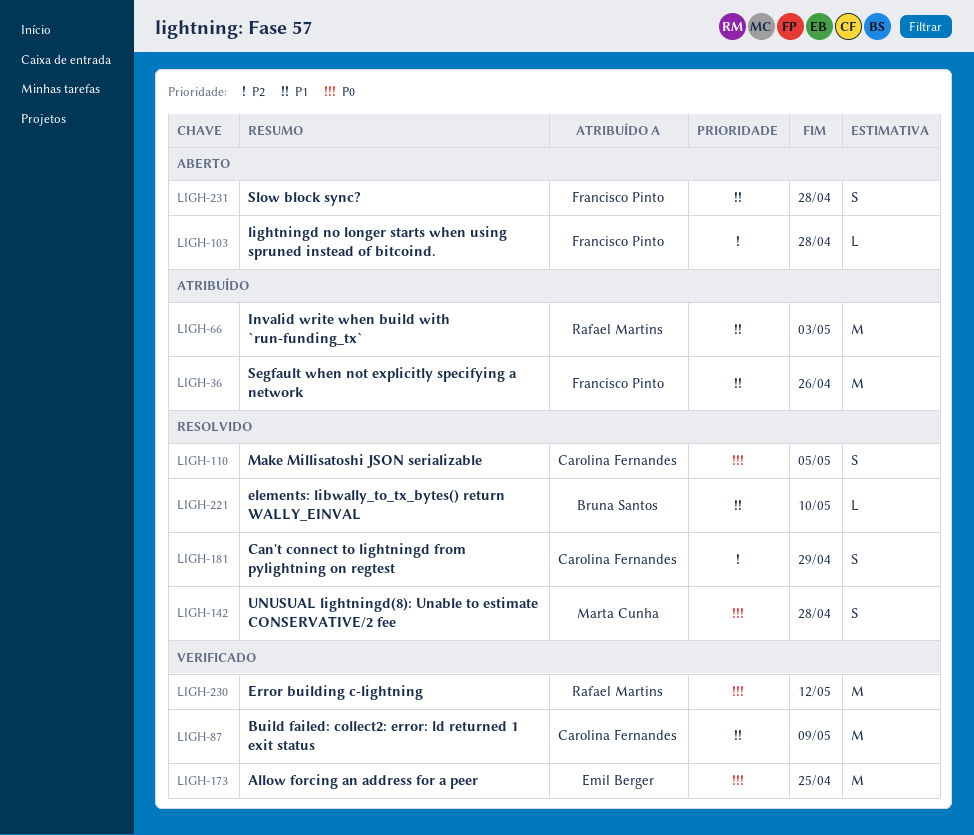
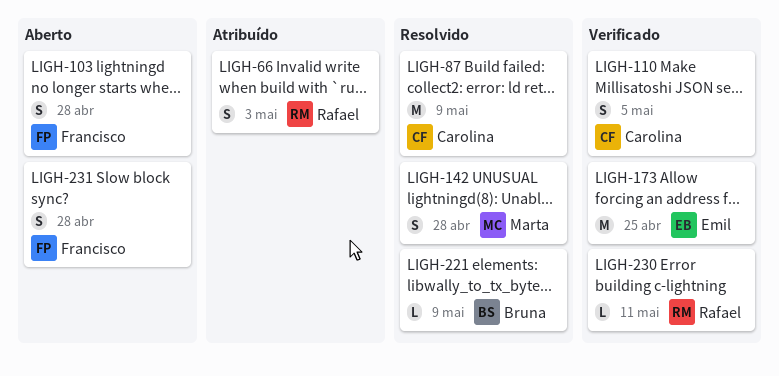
LIGH-36: present -> none
LIGH-66, estimate: M -> S
LIGH-87, status: Verificado -> Resolvido
LIGH-103, estimate: L -> S
LIGH-110, status: Resolvido -> Verificado
LIGH-181: present -> none
LIGH-221, due: May 10 -> May 9
LIGH-230, estimate: M -> L
LIGH-230, due: May 12 -> May 11

